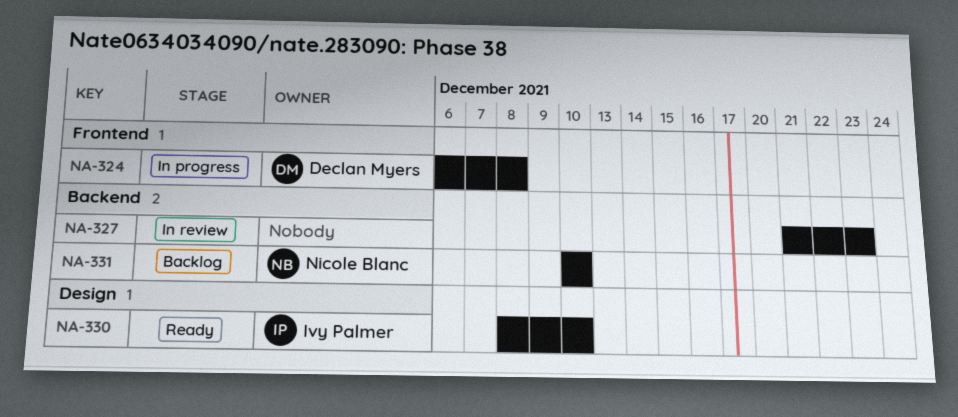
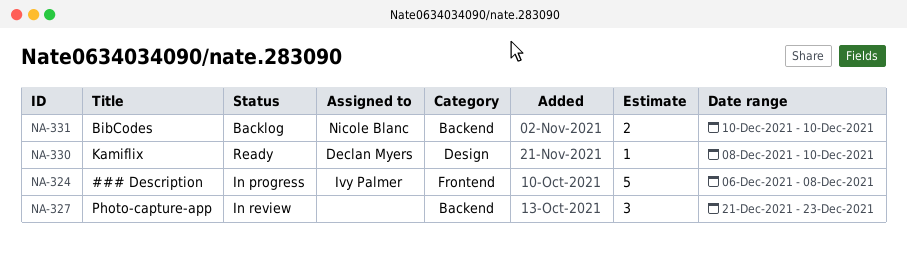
NA-324, owner: Declan Myers -> Ivy Palmer
NA-330, owner: Ivy Palmer -> Declan Myers

